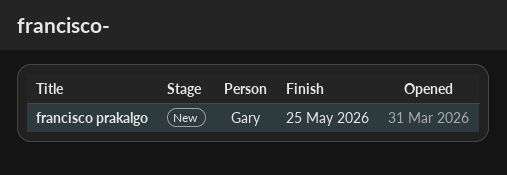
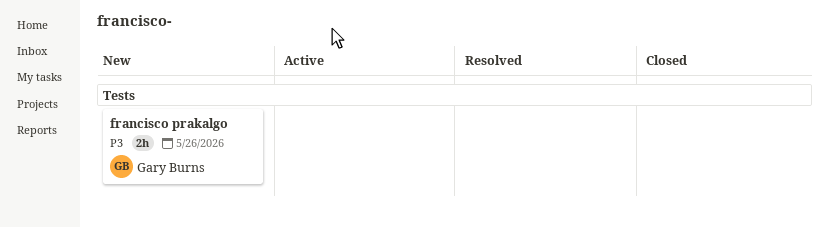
francisco prakalgo, due: May 25 -> May 26

